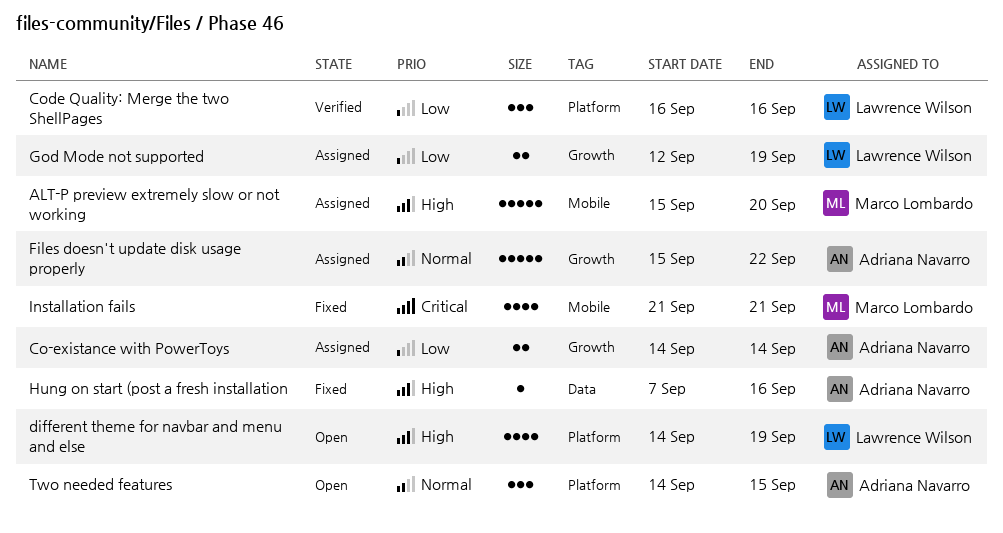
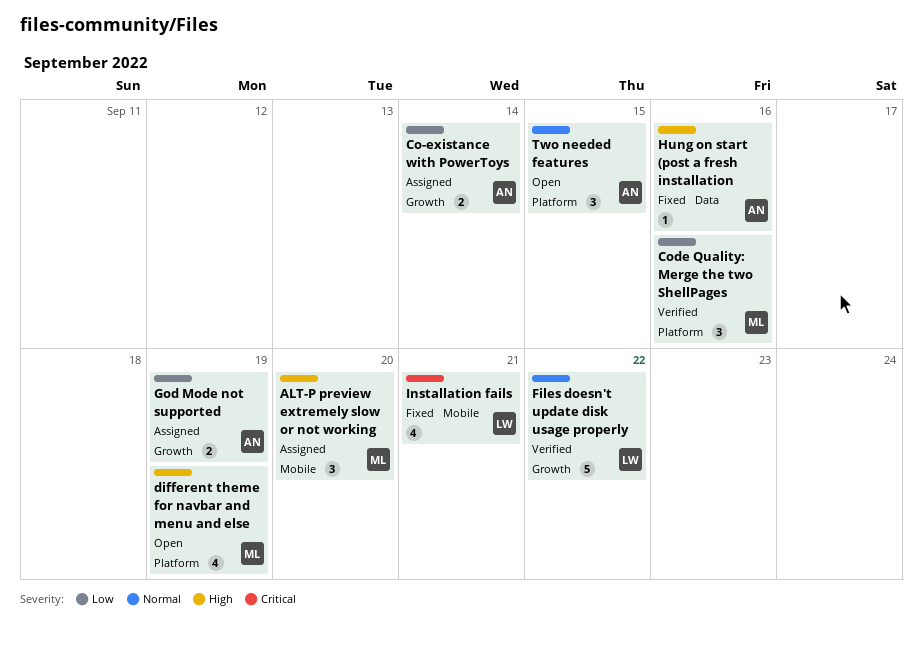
ALT-P preview extremely slow or not working, estimate: 5 -> 3
Code Quality: Merge the two ShellPages, owner: Lawrence Wilson -> Marco Lombardo
different theme for navbar and menu and else, owner: Lawrence Wilson -> Marco Lombardo
Files doesn't update disk usage properly, status: Assigned -> Verified
Files doesn't update disk usage properly, owner: Adriana Navarro -> Lawrence Wilson
God Mode not supported, owner: Lawrence Wilson -> Adriana Navarro
Installation fails, owner: Marco Lombardo -> Lawrence Wilson

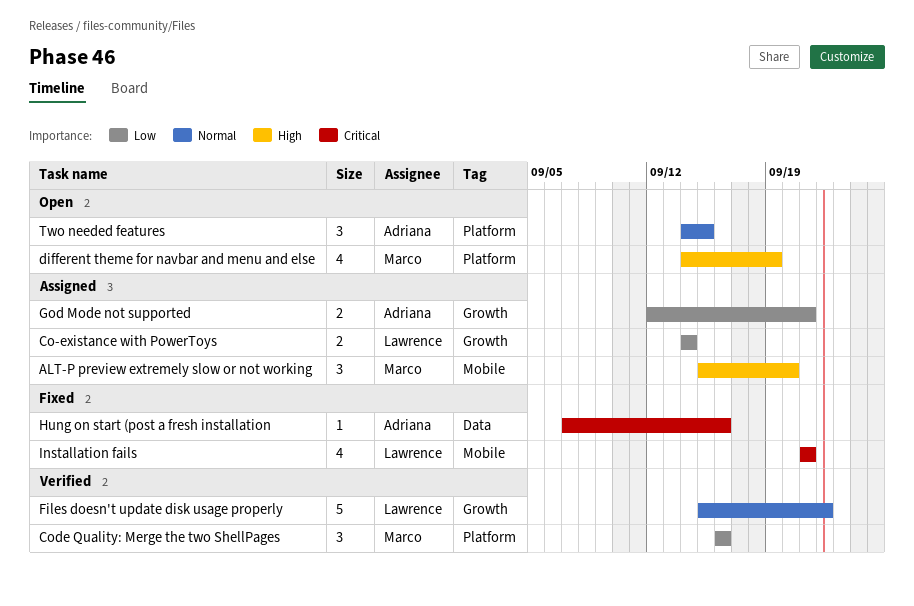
Co-existance with PowerToys, owner: Adriana -> Lawrence
God Mode not supported, due: Sep 19 -> Sep 21
Hung on start (post a fresh installation, priority: High -> Critical

